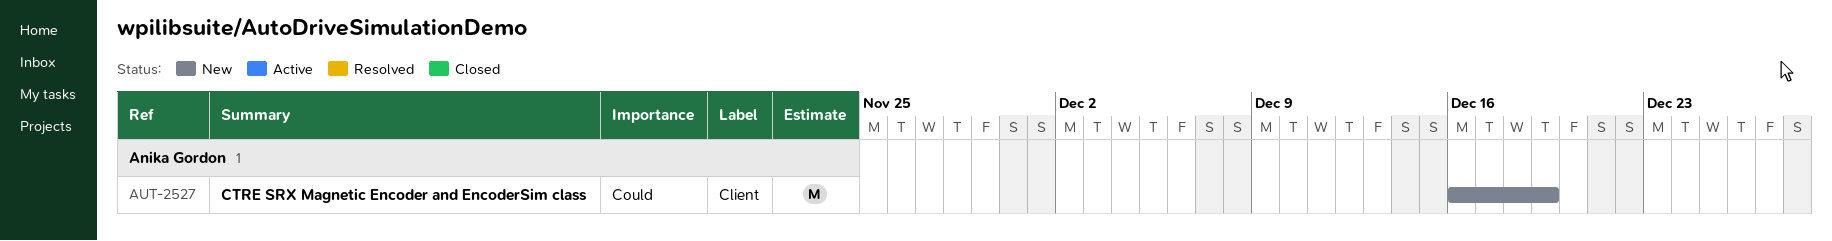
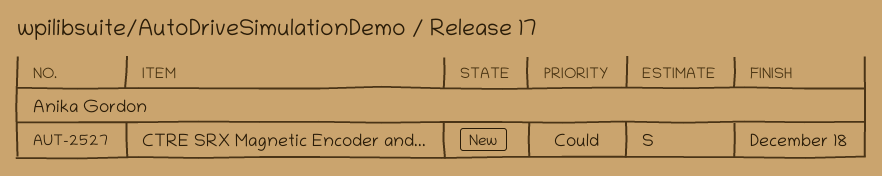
AUT-2527, estimate: M -> S
AUT-2527, due: Dec 19 -> Dec 18

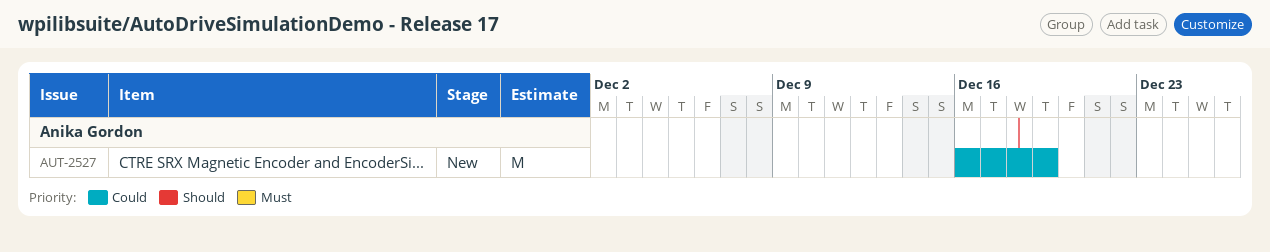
AUT-2527, estimate: S -> M
AUT-2527, due: Dec 18 -> Dec 19

